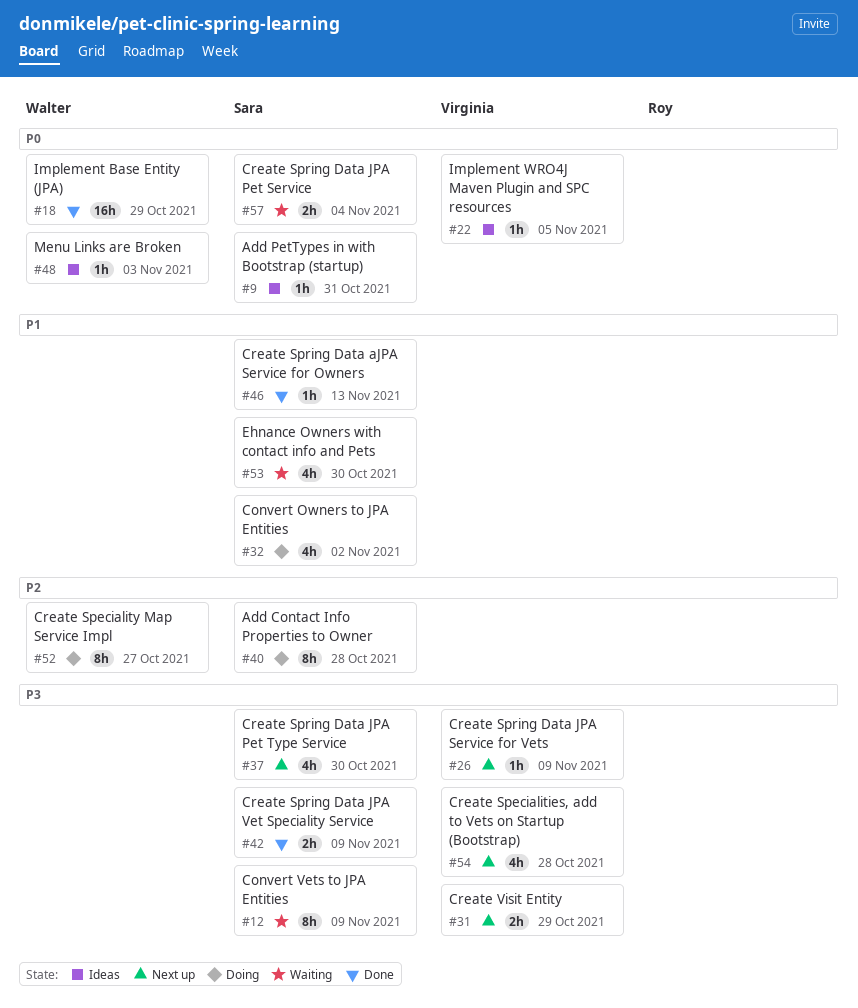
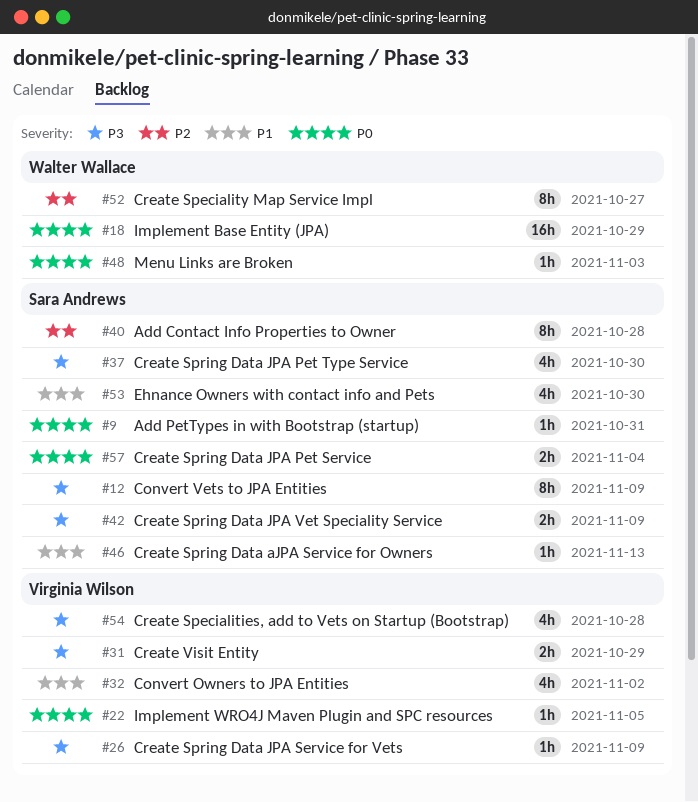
#32, owner: Sara Andrews -> Virginia Wilson

